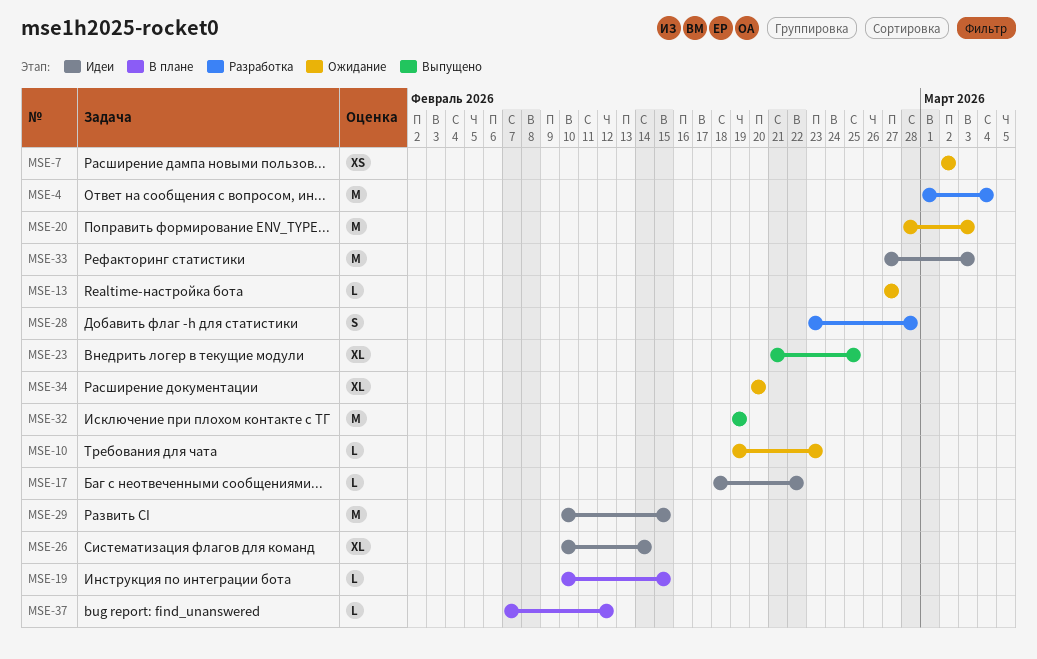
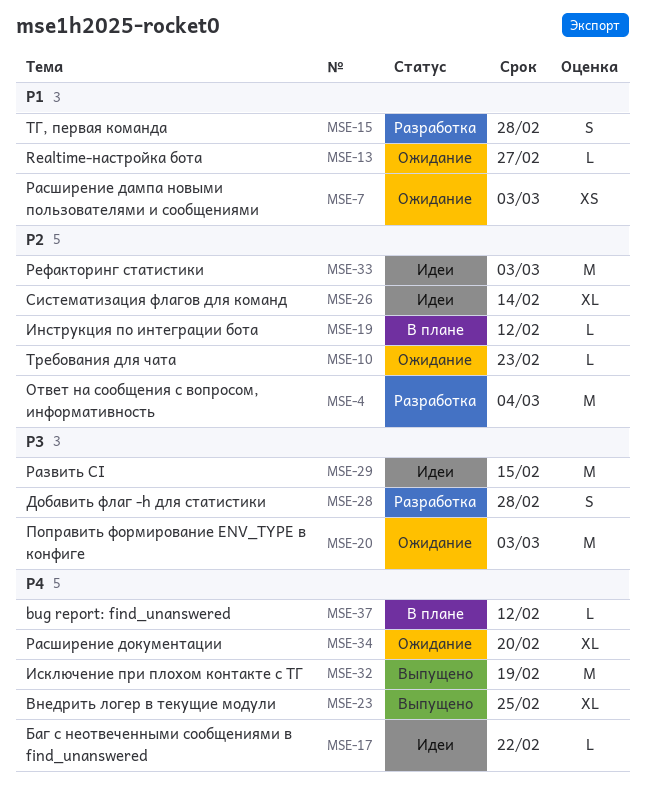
MSE-7, due: Mar 2 -> Mar 3
MSE-15: none -> present
MSE-19, due: Feb 15 -> Feb 12

